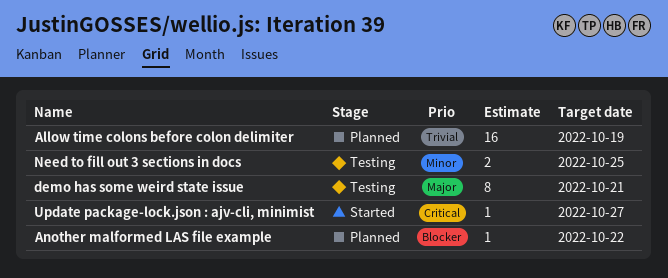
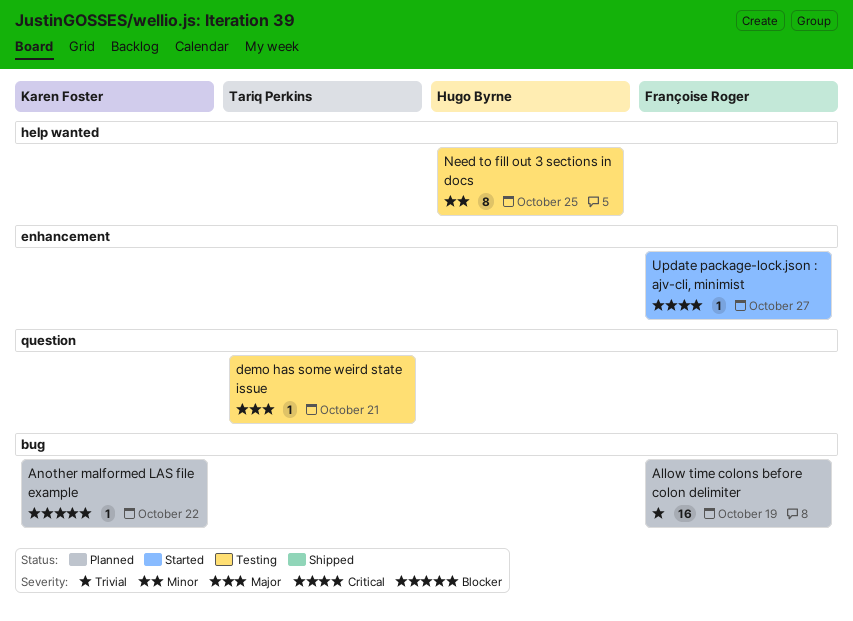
demo has some weird state issue, estimate: 8 -> 1
Need to fill out 3 sections in docs, estimate: 2 -> 8

